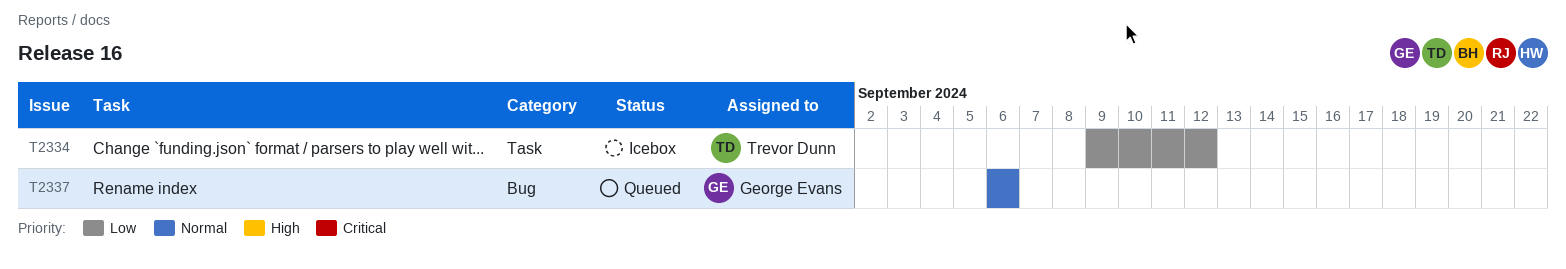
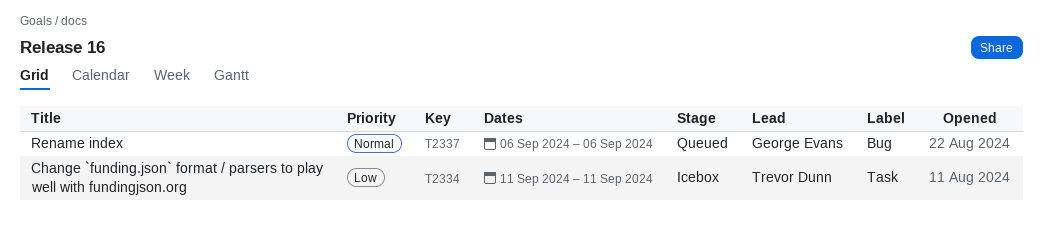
T2334, start: Sep 9 -> Sep 11
T2334, due: Sep 12 -> Sep 11

